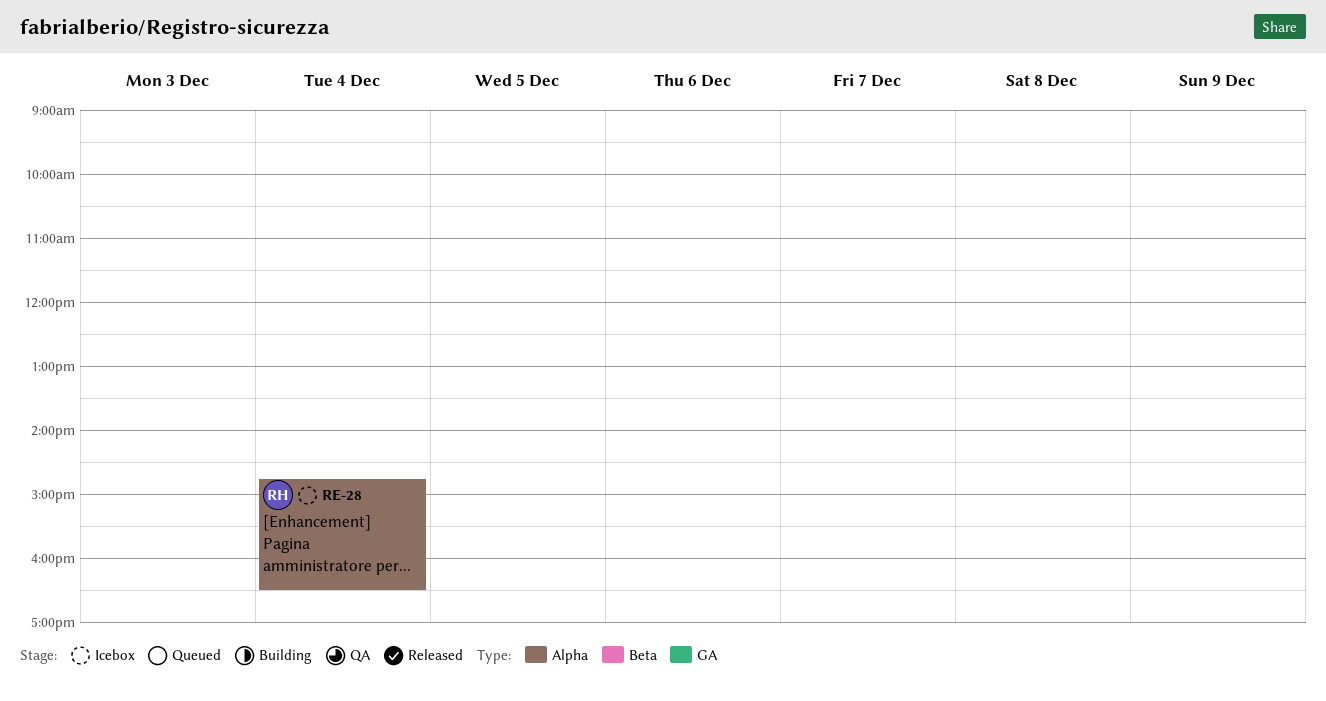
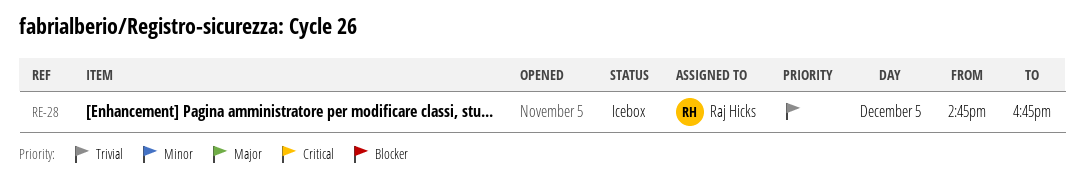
RE-28, day: Dec 4 -> Dec 5
RE-28, ends: 16:30 -> 16:45

